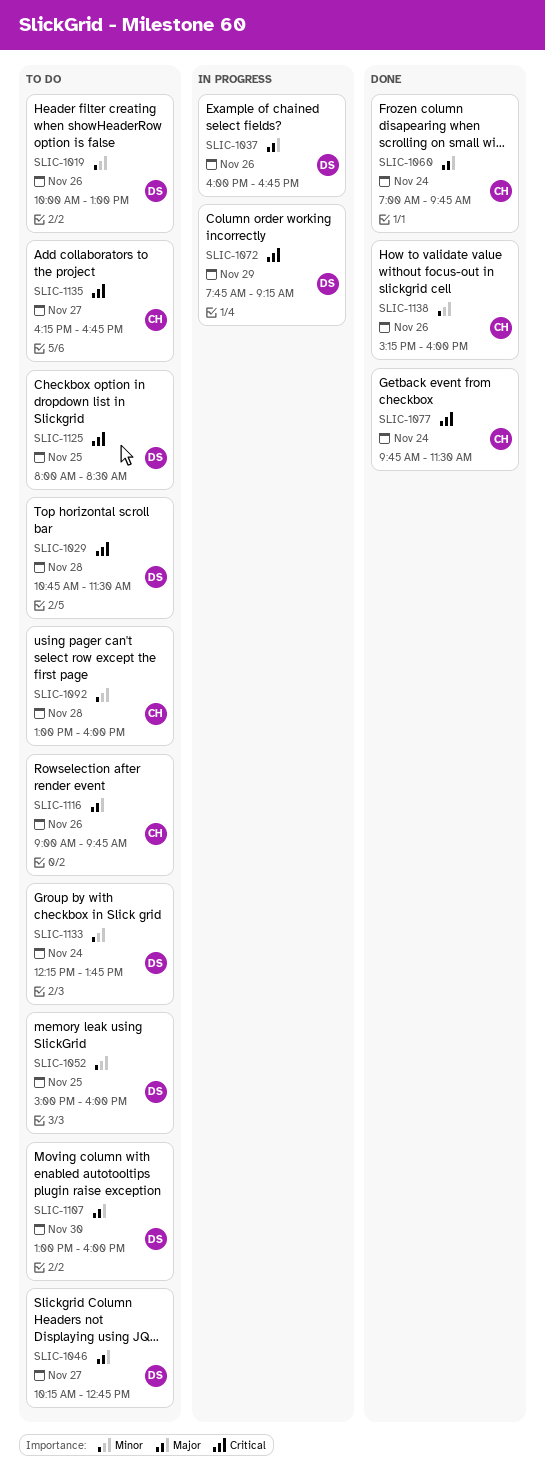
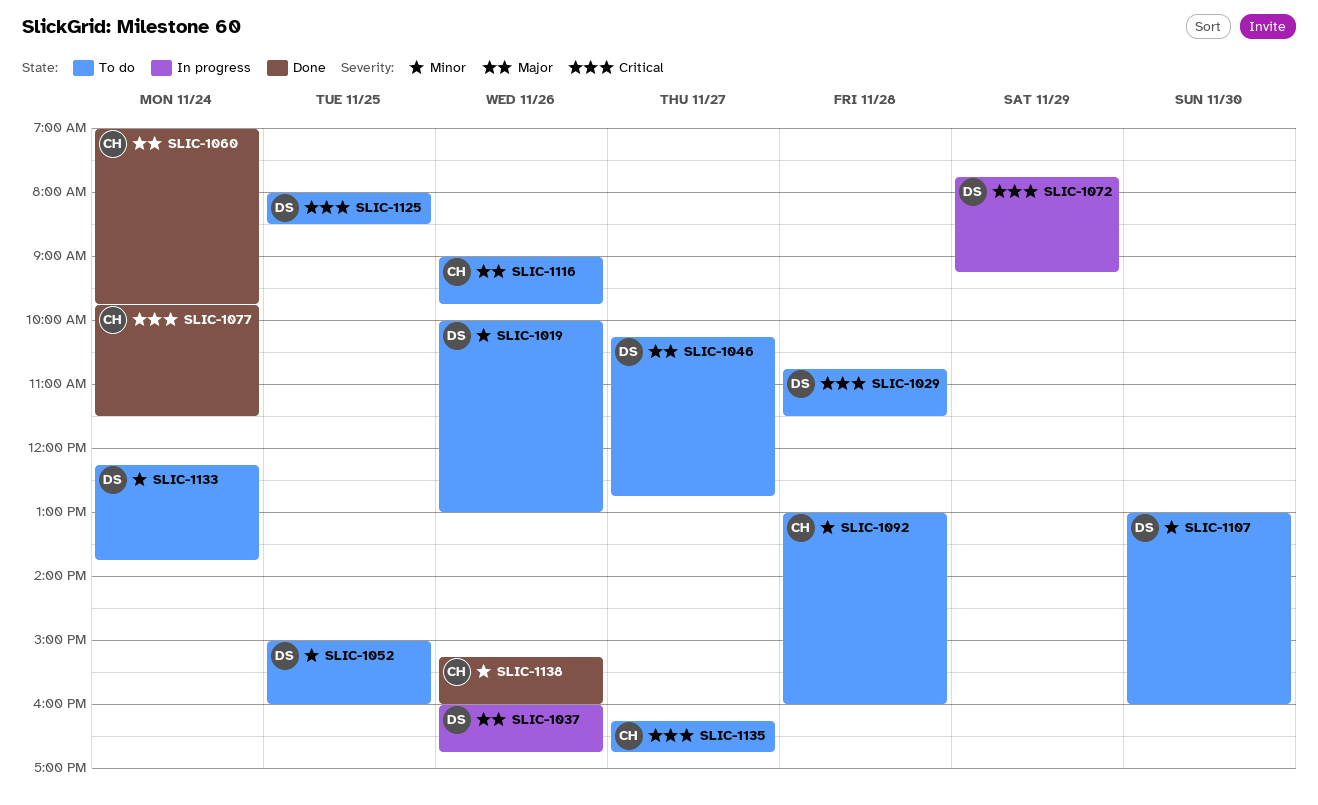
SLIC-1107, priority: Major -> Minor

